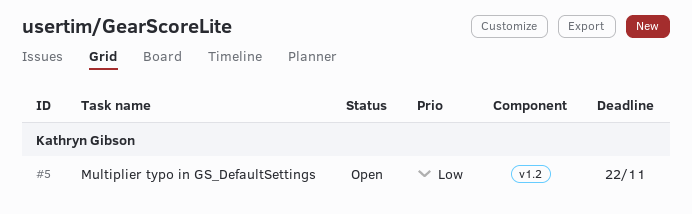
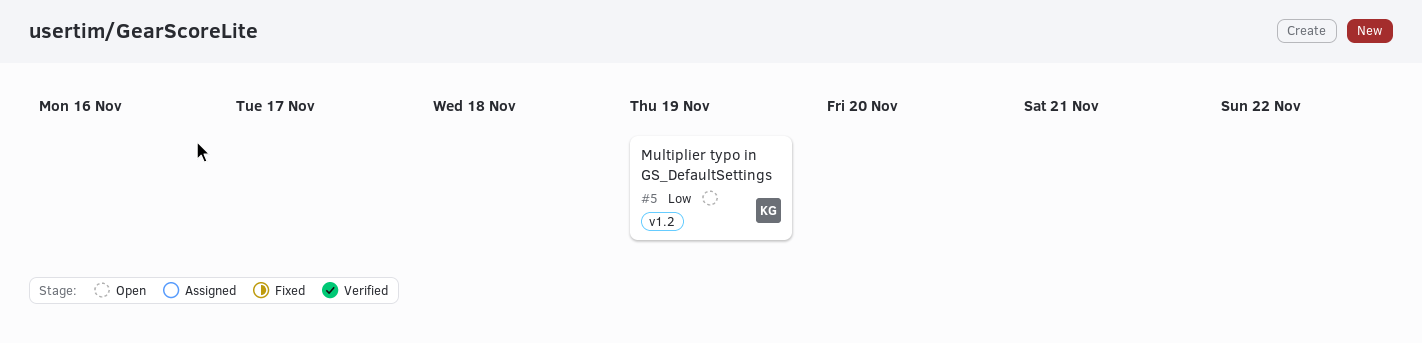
#5, due: Nov 22 -> Nov 19

